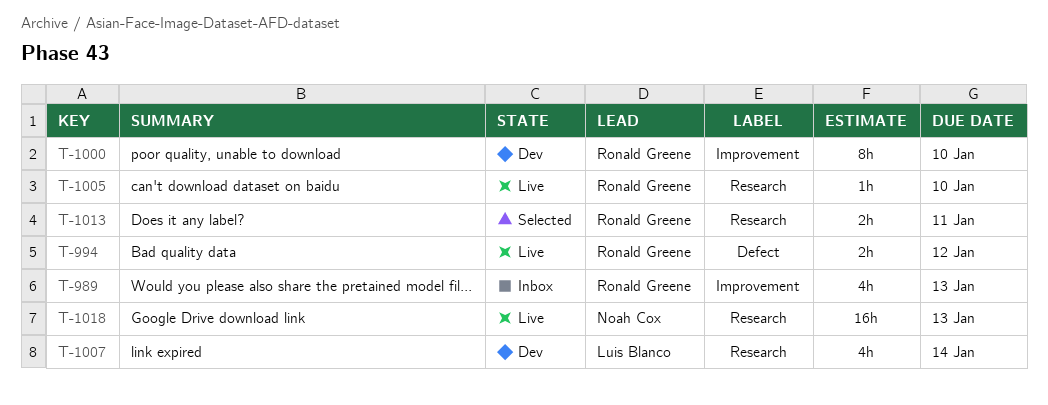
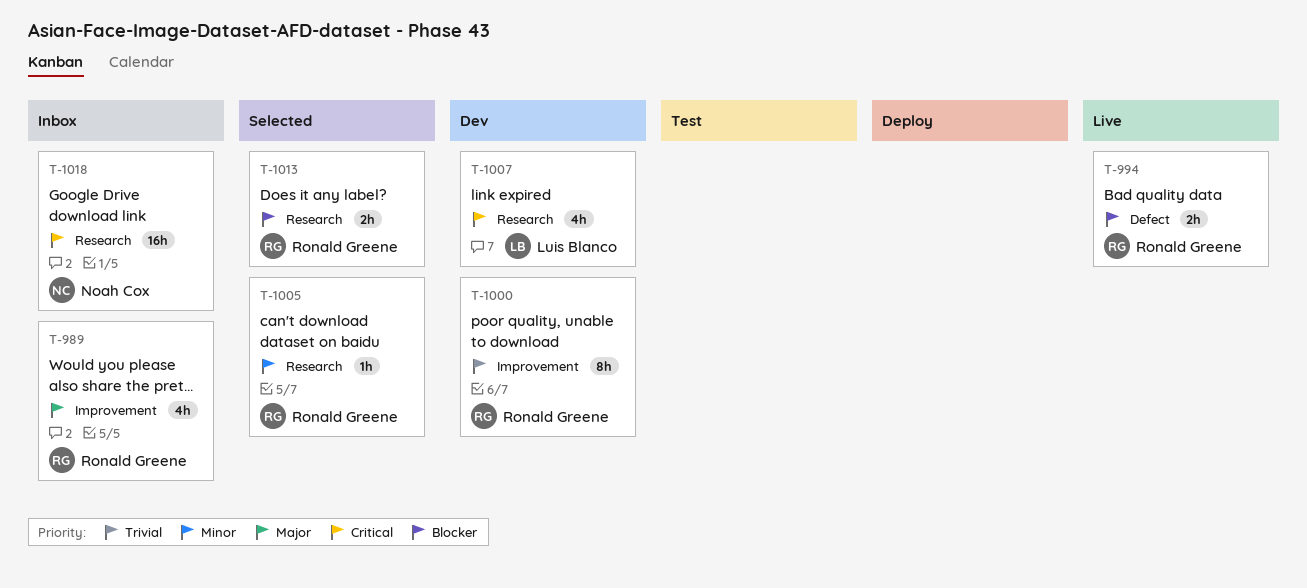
T-1005, status: Live -> Selected
T-1018, status: Live -> Inbox

